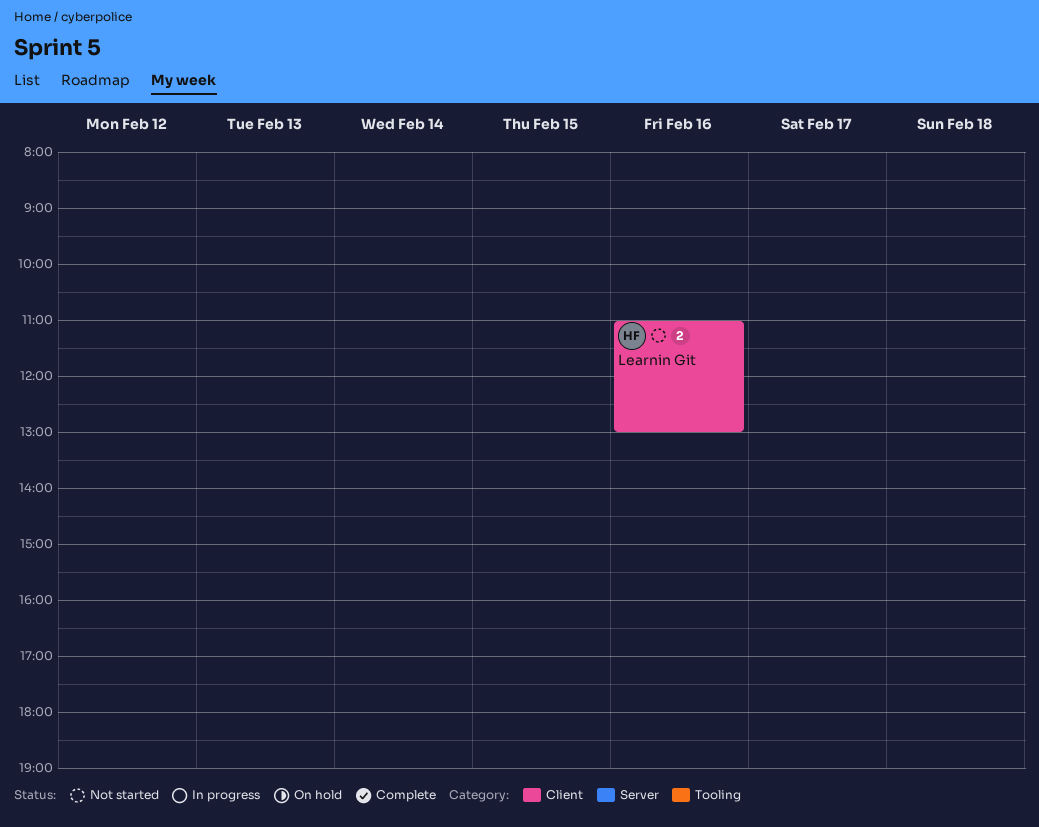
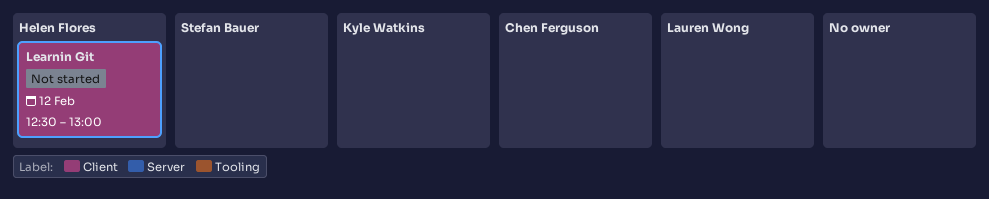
Learnin Git, day: Feb 16 -> Feb 12
Learnin Git, begins: 11:00 -> 12:30

